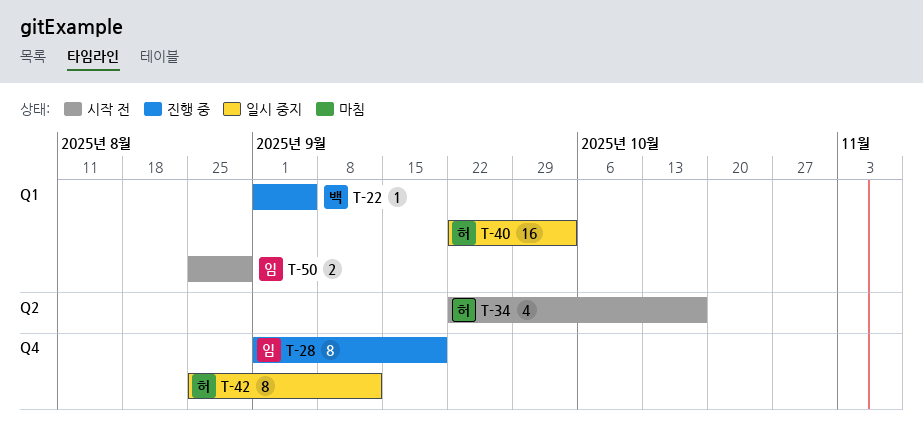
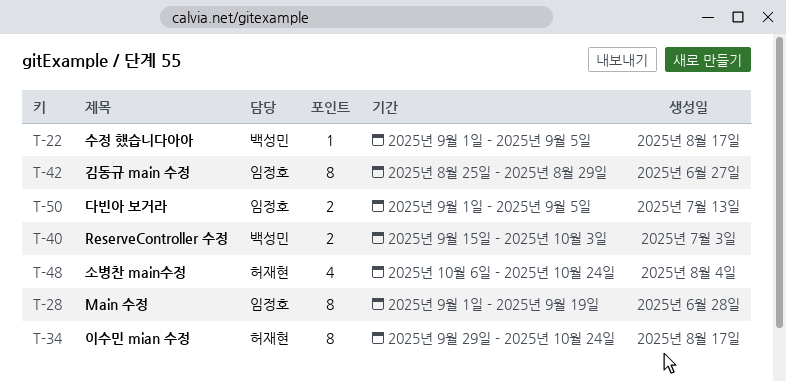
T-34, estimate: 4 -> 8
T-34, start: Sep 22 -> Sep 29
T-34, due: Oct 17 -> Oct 24
T-40, owner: 허재현 -> 백성민
T-40, estimate: 16 -> 2
T-40, start: Sep 22 -> Sep 15
T-42, owner: 허재현 -> 임정호
T-42, due: Sep 12 -> Aug 29
T-48: none -> present
T-50, start: Aug 25 -> Sep 1
T-50, due: Aug 29 -> Sep 5

